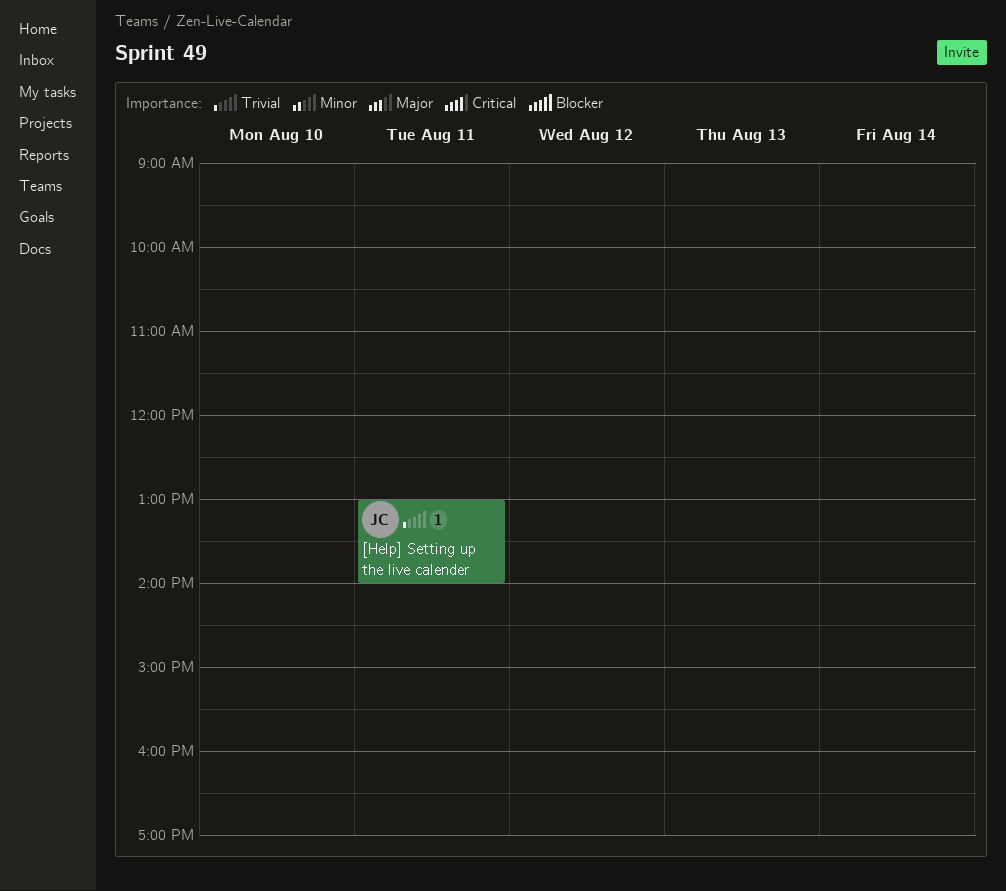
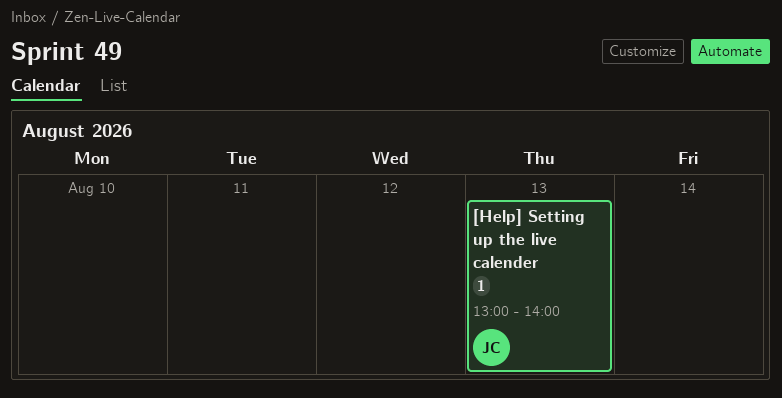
[Help] Setting up the live calender, day: Aug 11 -> Aug 13

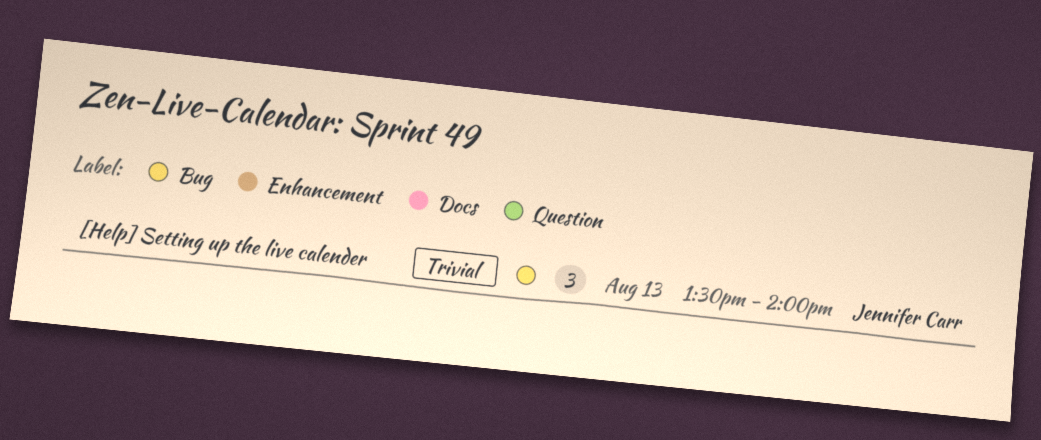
[Help] Setting up the live calender, estimate: 1 -> 3
[Help] Setting up the live calender, begins: 13:00 -> 13:30

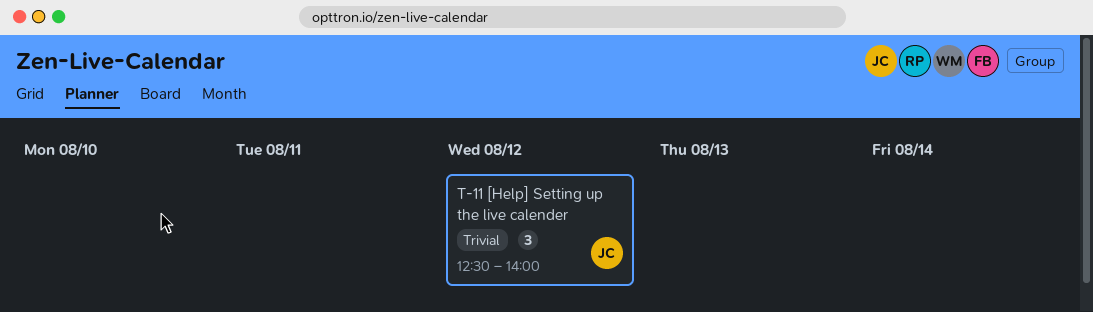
[Help] Setting up the live calender, day: Aug 13 -> Aug 12
[Help] Setting up the live calender, begins: 13:30 -> 12:30

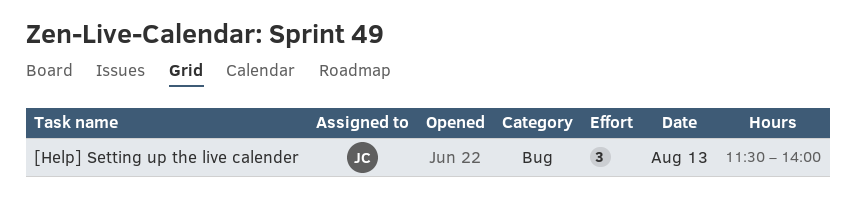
[Help] Setting up the live calender, day: Aug 12 -> Aug 13
[Help] Setting up the live calender, begins: 12:30 -> 11:30

